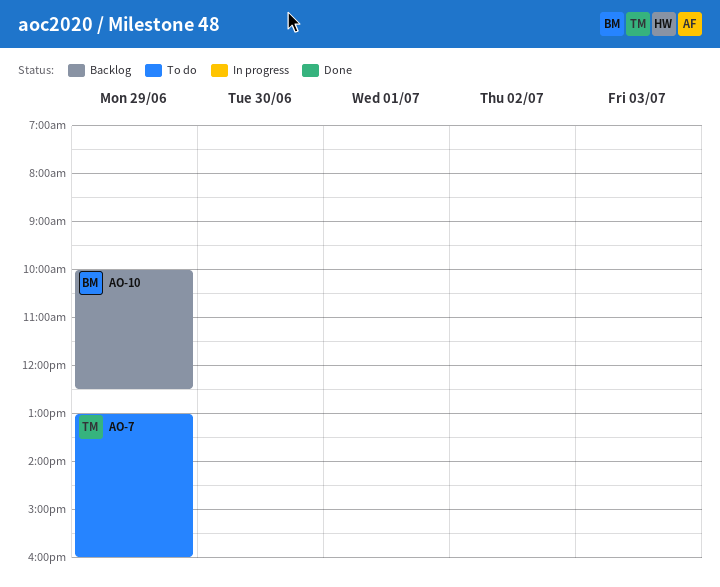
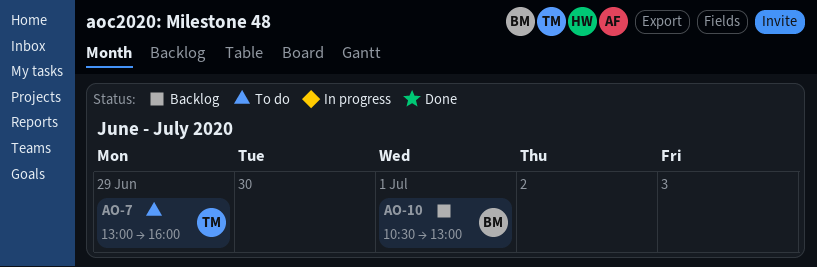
AO-10, day: Jun 29 -> Jul 1
AO-10, begins: 10:00 -> 10:30
AO-10, ends: 12:30 -> 13:00

